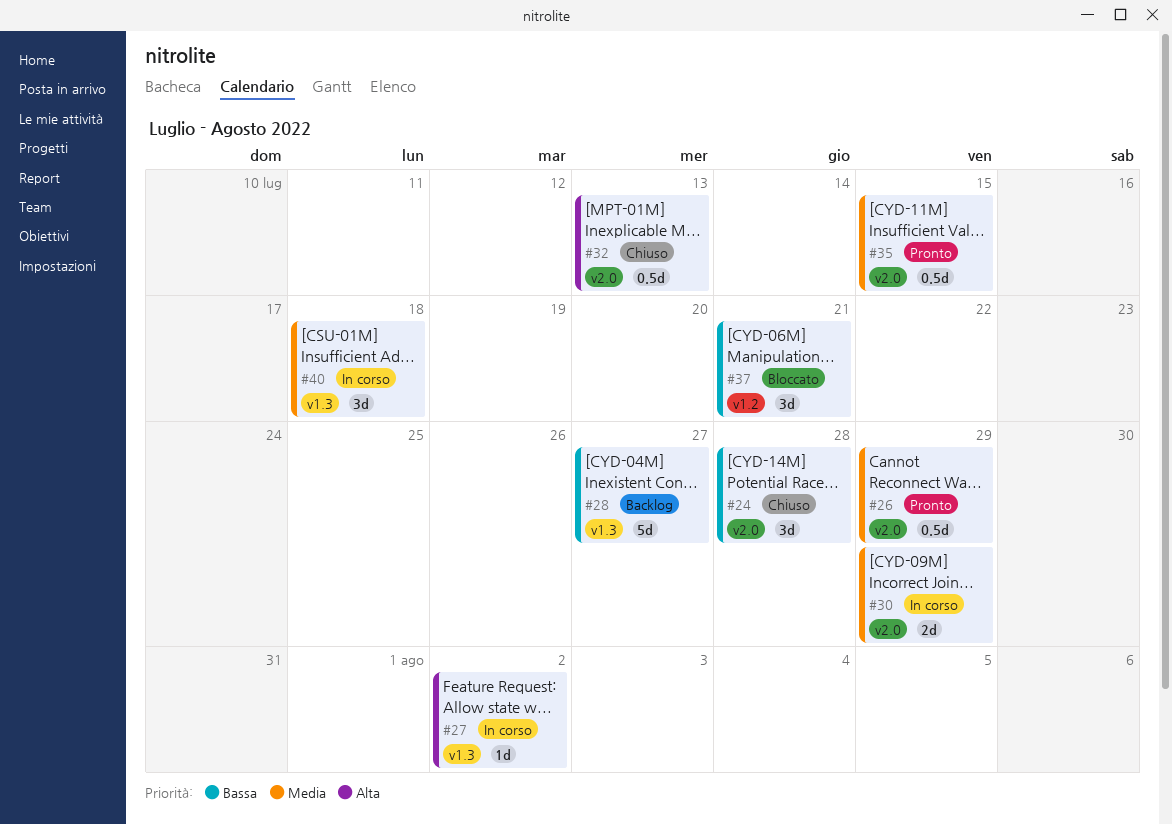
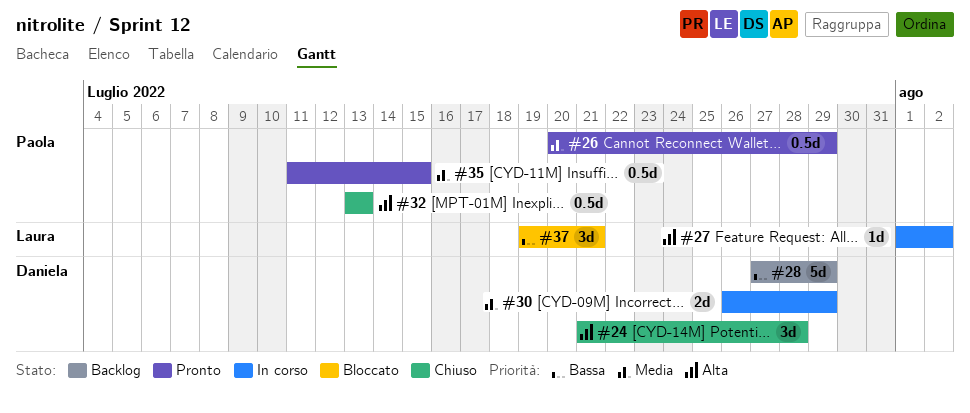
#24, priority: Bassa -> Alta
#28, due: Jul 27 -> Jul 29
#40: present -> none

